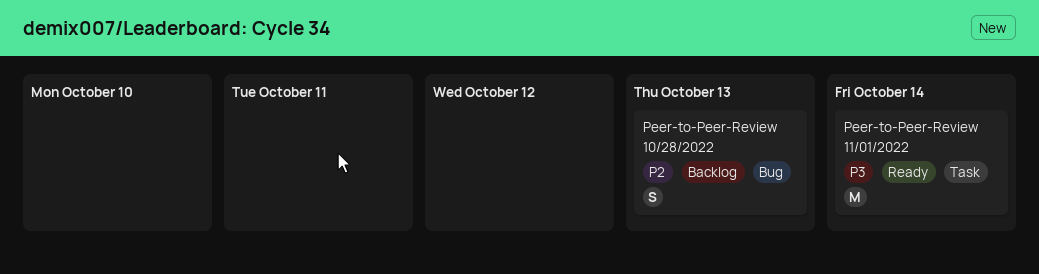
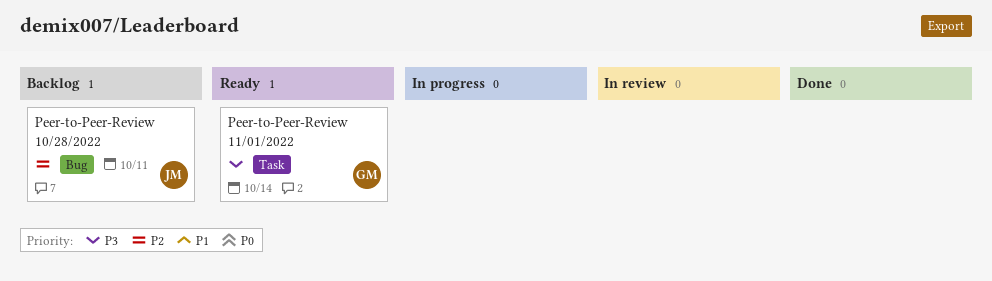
Peer-to-Peer-Review 10/28/2022, due: Oct 13 -> Oct 11

